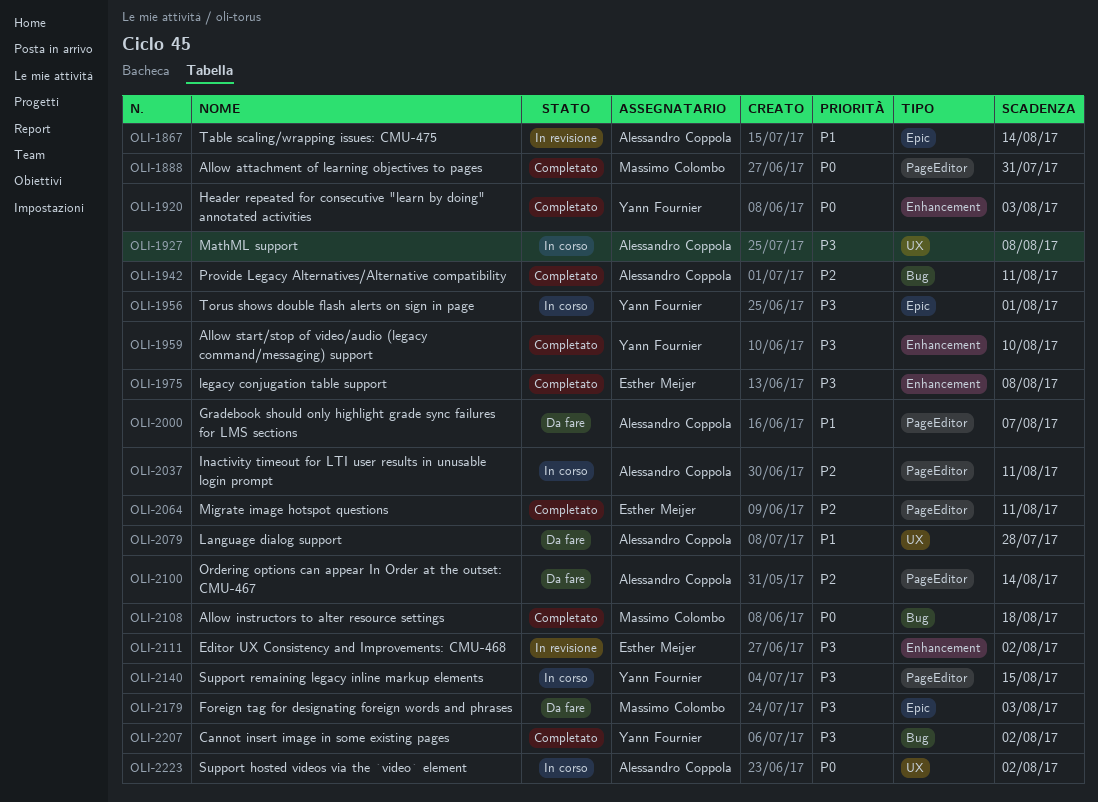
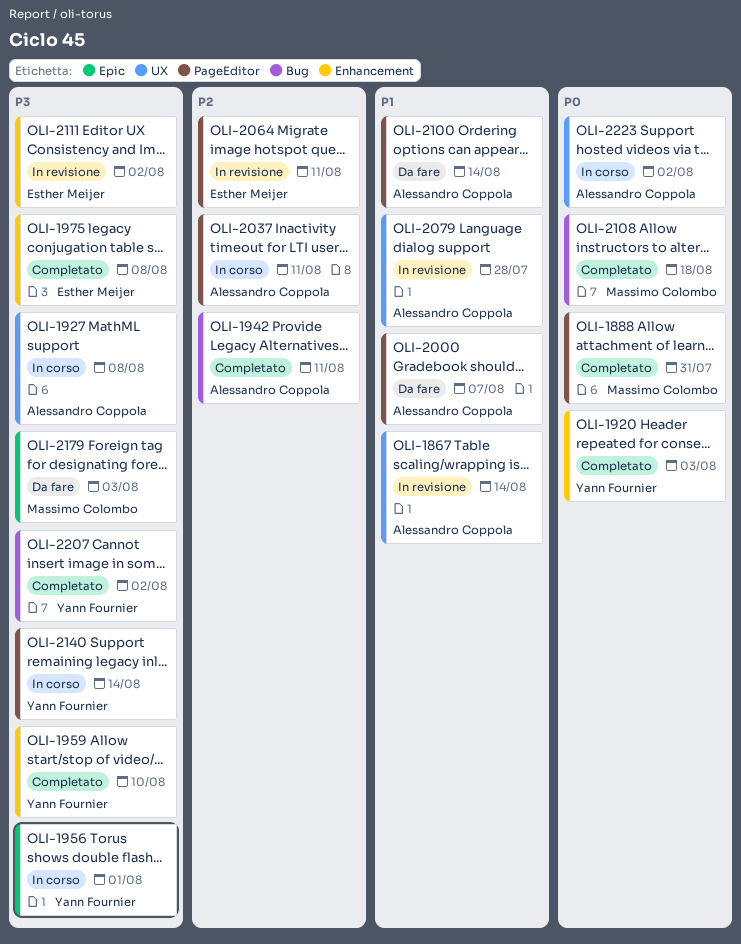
OLI-1867, label: Epic -> UX
OLI-2064, status: Completato -> In revisione
OLI-2079, status: Da fare -> In revisione
OLI-2100, priority: P2 -> P1
OLI-2140, due: Aug 15 -> Aug 14

